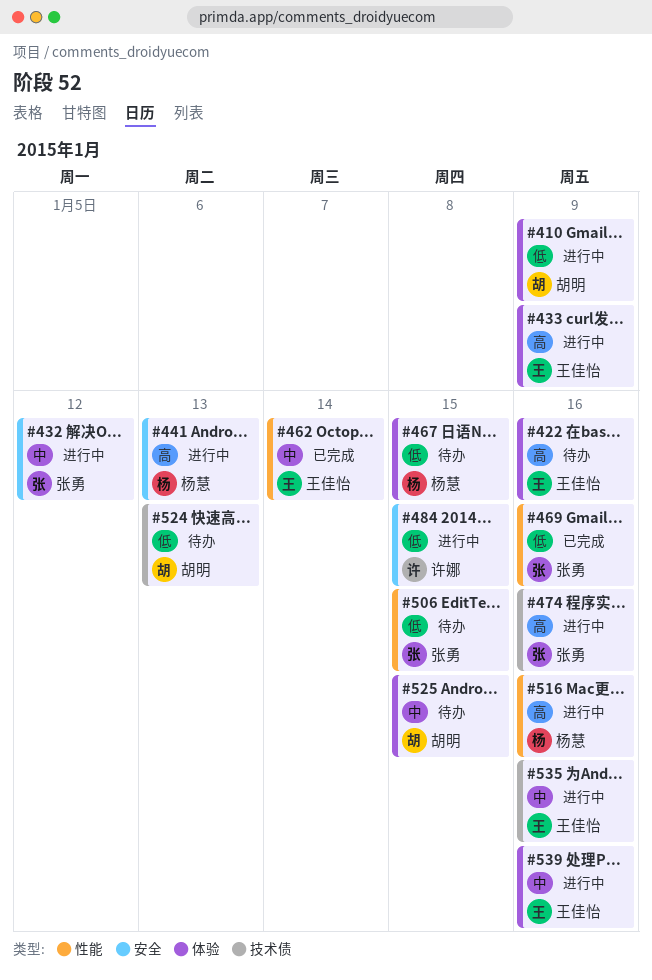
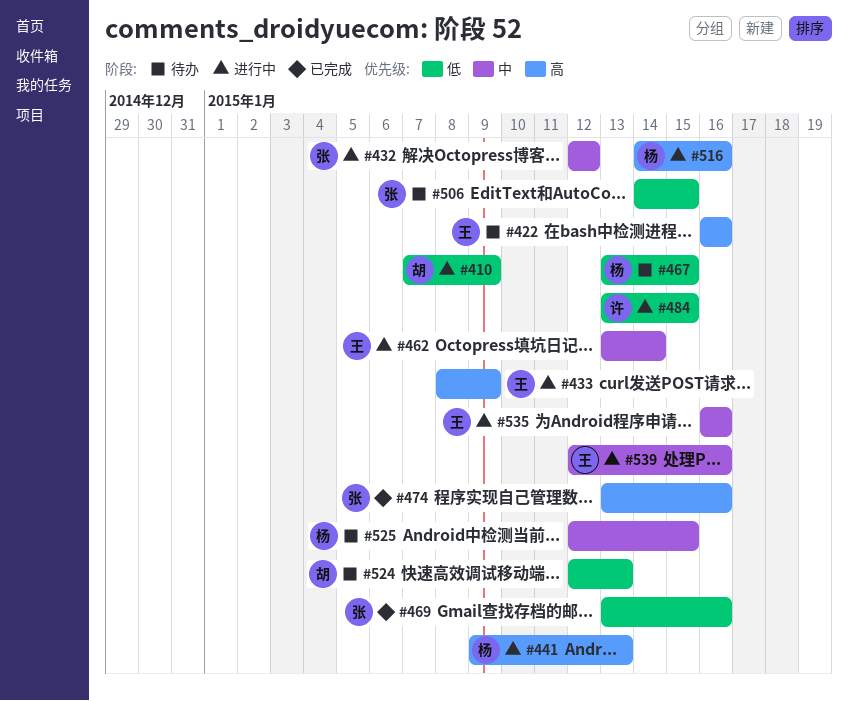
#462, status: 已完成 -> 进行中
#474, status: 进行中 -> 已完成
#525, owner: 胡明 -> 杨慧

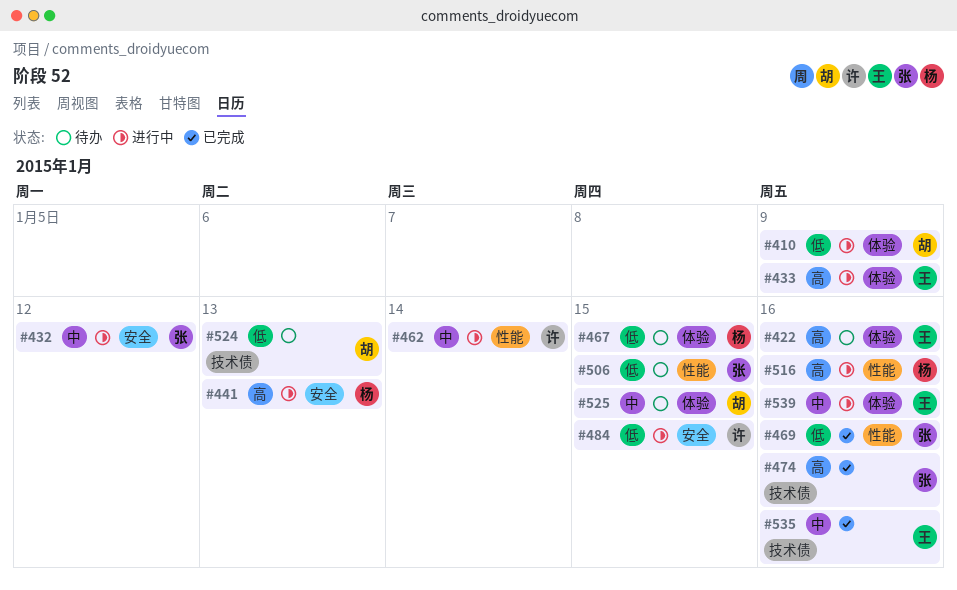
#462, owner: 王 -> 许
#525, owner: 杨 -> 胡
#535, status: 进行中 -> 已完成

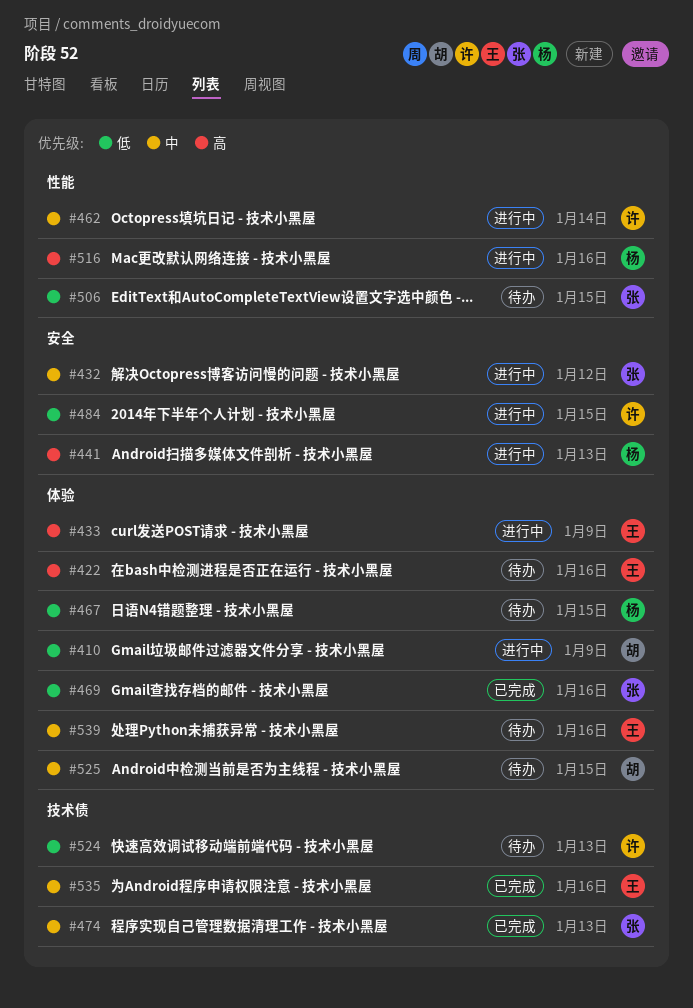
#469, label: 性能 -> 体验
#474, priority: 高 -> 中
#474, due: Jan 16 -> Jan 13
#524, owner: 胡 -> 许
#539, status: 进行中 -> 待办

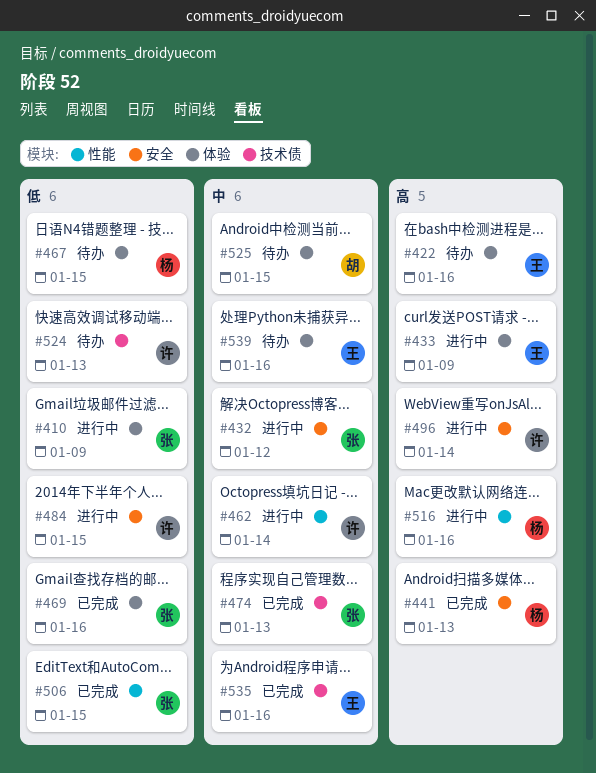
#410, owner: 胡 -> 张
#441, status: 进行中 -> 已完成
#496: none -> present
#506, status: 待办 -> 已完成

